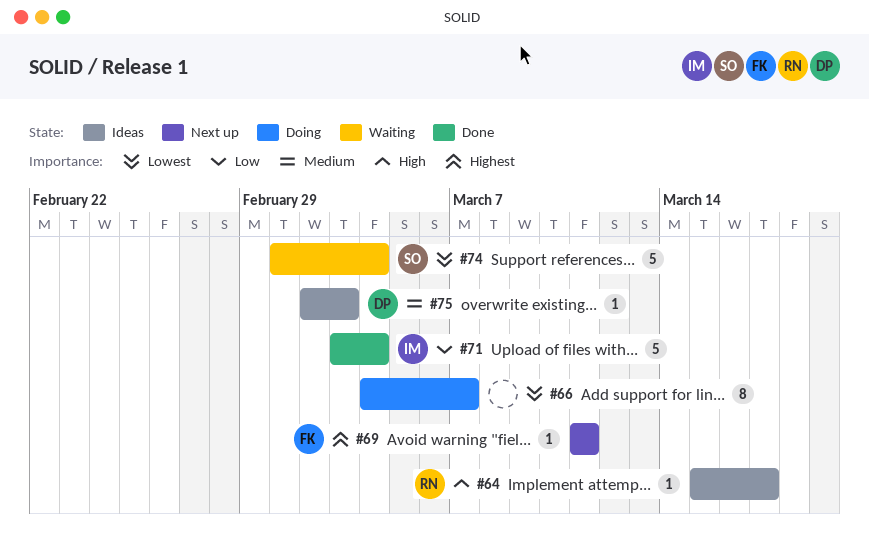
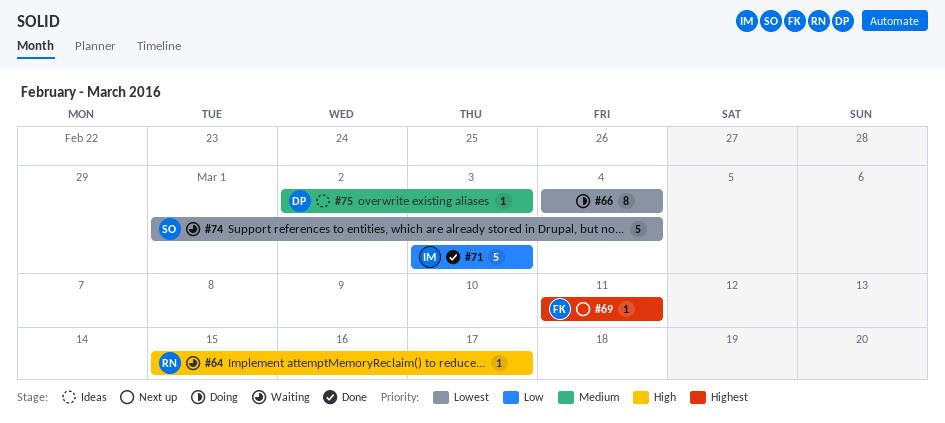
#64, status: Ideas -> Waiting
#66, due: Mar 7 -> Mar 4
#71, due: Mar 4 -> Mar 3

